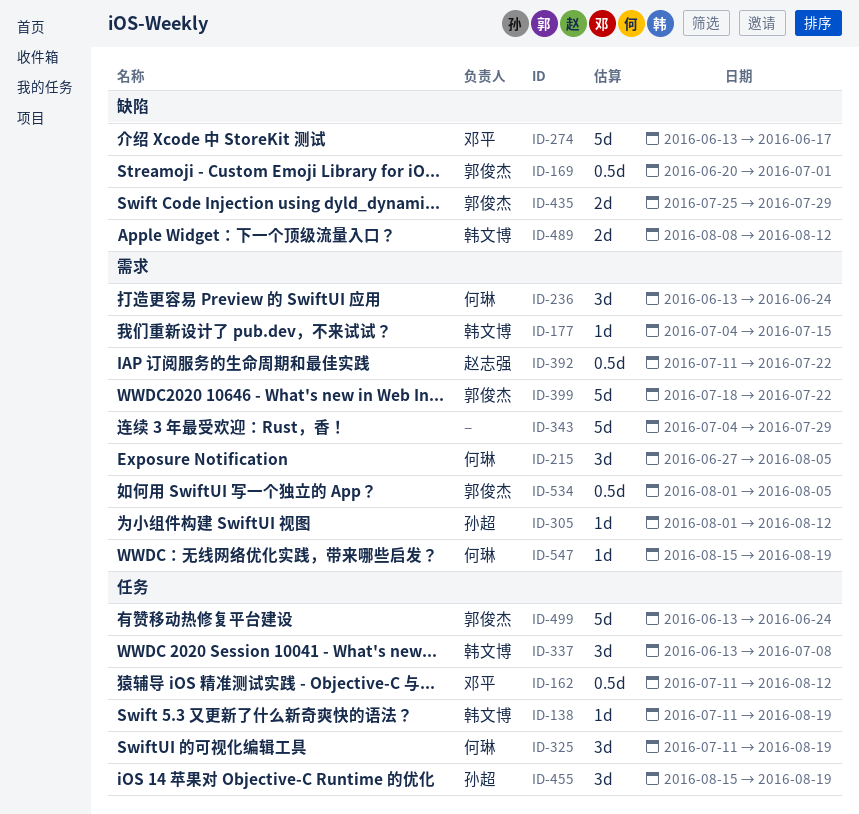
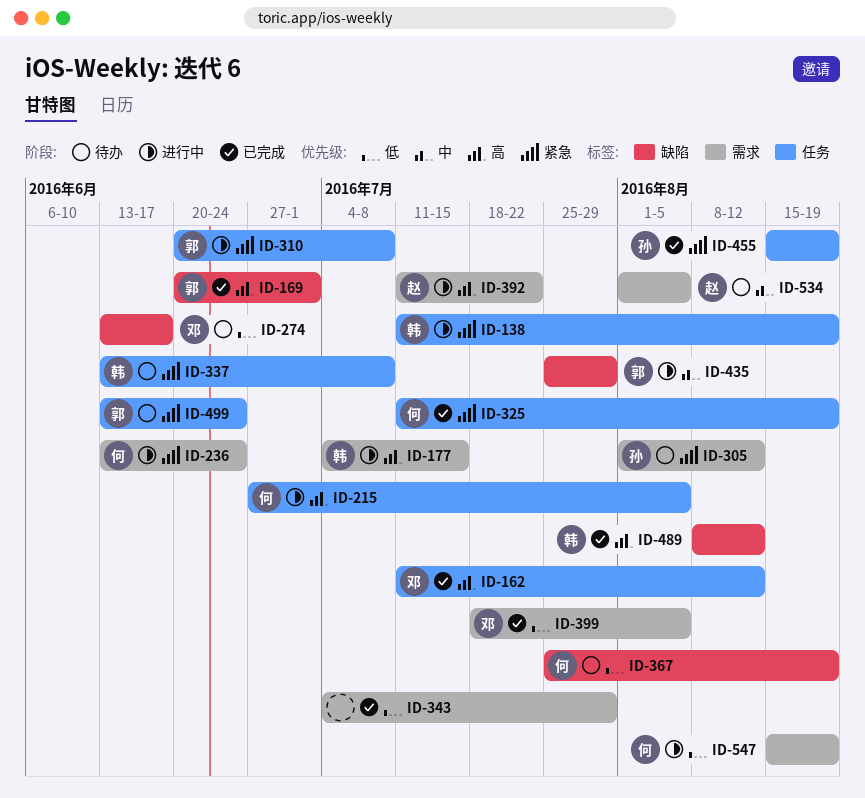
ID-215, label: 需求 -> 任务
ID-310: none -> present
ID-367: none -> present
ID-399, owner: 郭俊杰 -> 邓平
ID-399, due: Jul 22 -> Aug 5
ID-534, owner: 郭俊杰 -> 赵志强

